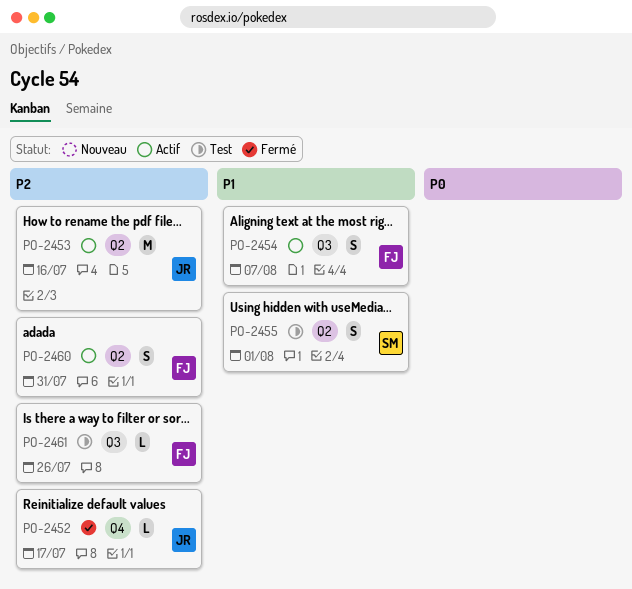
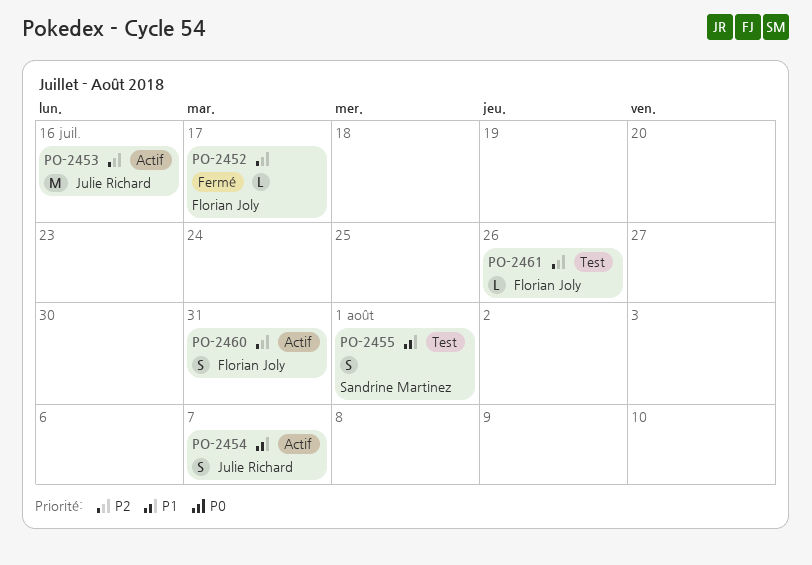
PO-2452, owner: Julie Richard -> Florian Joly
PO-2454, owner: Florian Joly -> Julie Richard

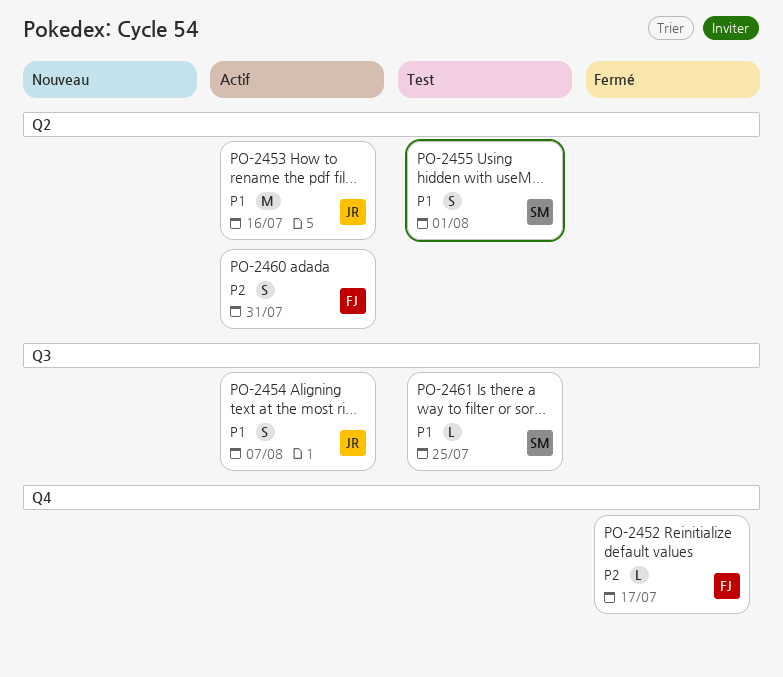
PO-2453, priority: P2 -> P1
PO-2461, owner: Florian Joly -> Sandrine Martinez
PO-2461, priority: P2 -> P1
PO-2461, due: Jul 26 -> Jul 25

